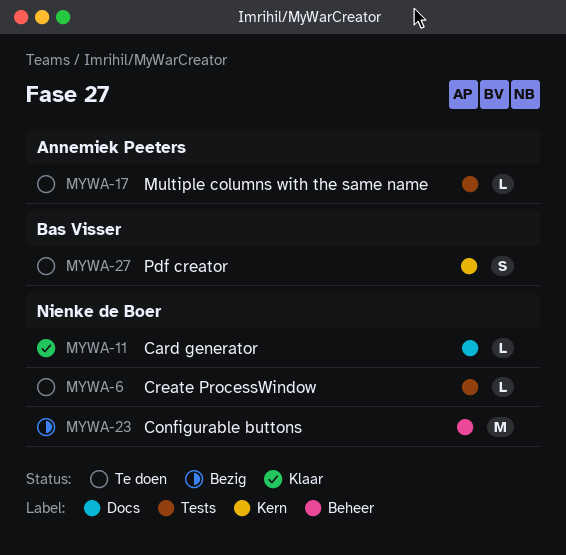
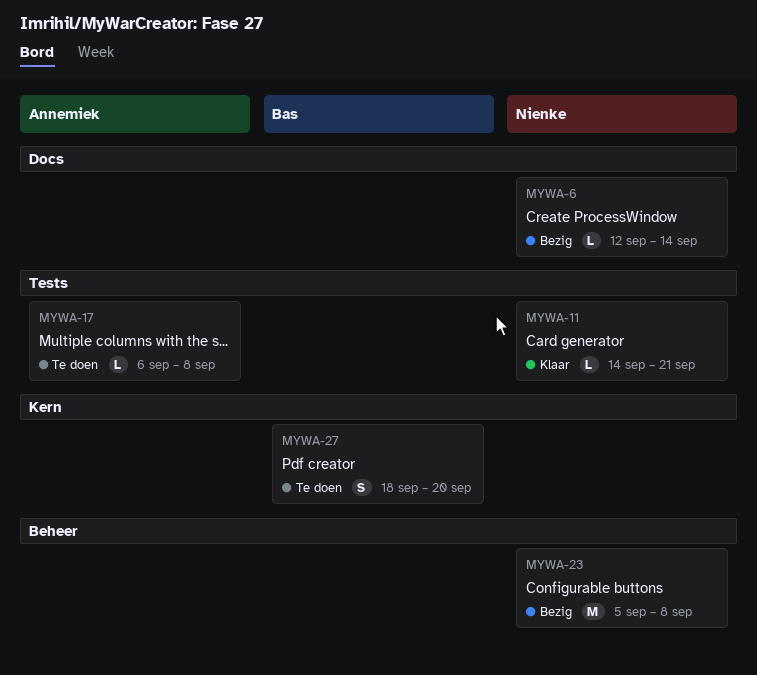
MYWA-6, status: Te doen -> Bezig
MYWA-6, label: Tests -> Docs
MYWA-11, label: Docs -> Tests

